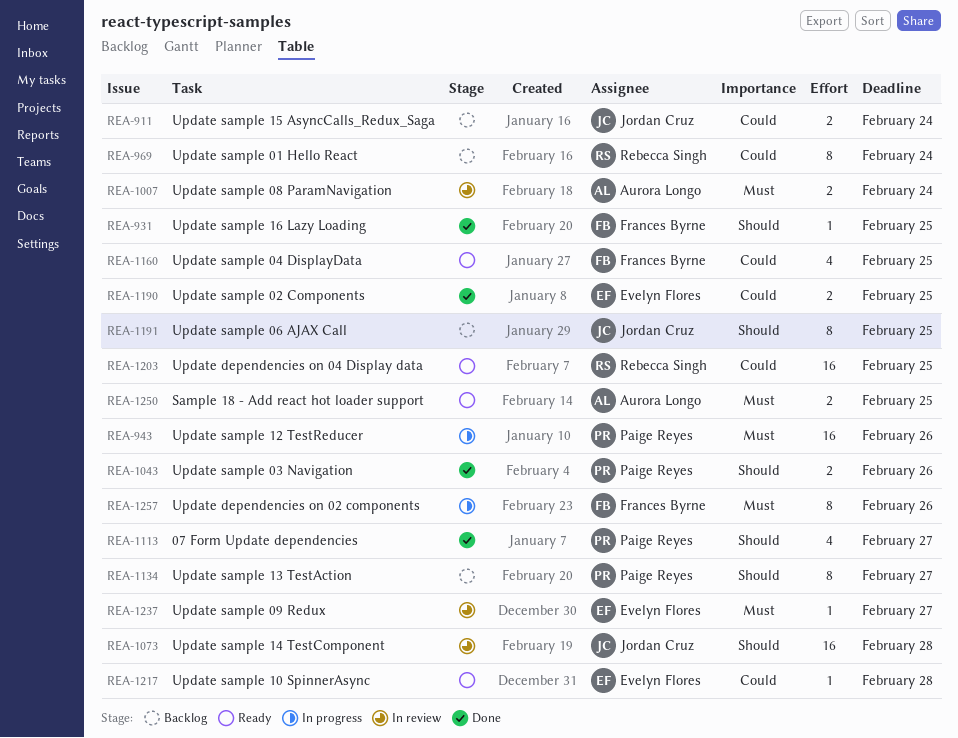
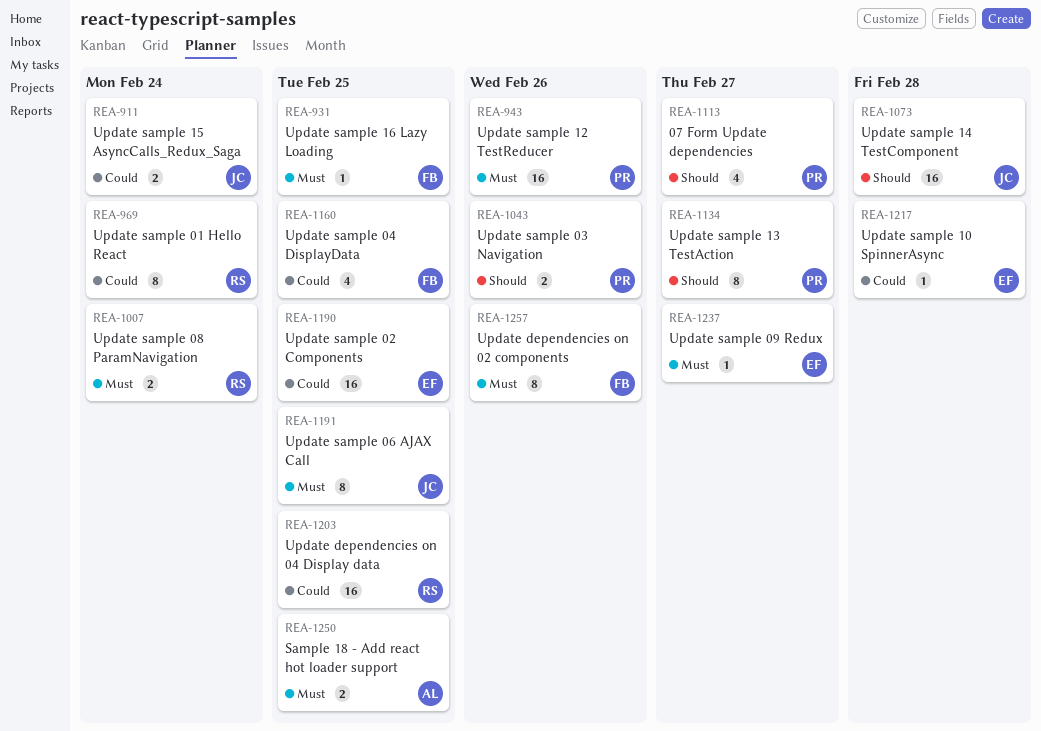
REA-931, priority: Should -> Must
REA-1007, owner: Aurora Longo -> Rebecca Singh
REA-1190, estimate: 2 -> 16
REA-1191, priority: Should -> Must

